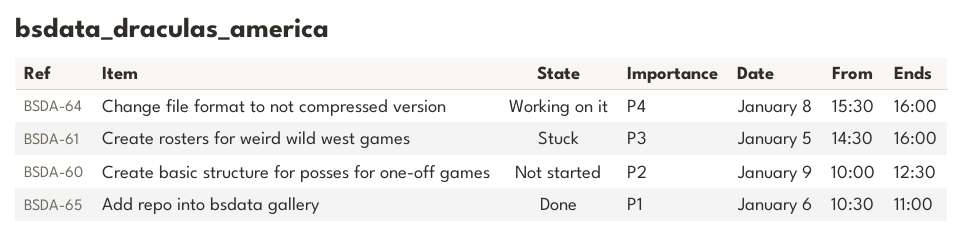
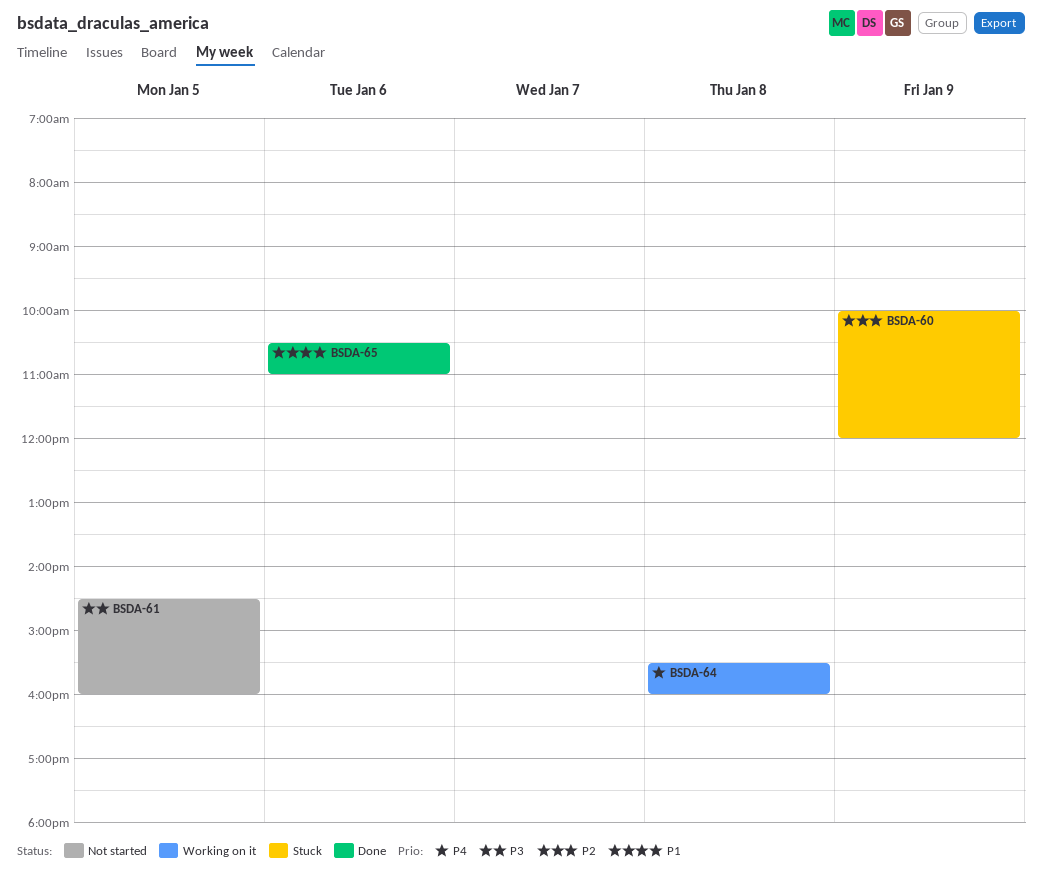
BSDA-60, status: Not started -> Stuck
BSDA-60, ends: 12:30 -> 12:00
BSDA-61, status: Stuck -> Not started

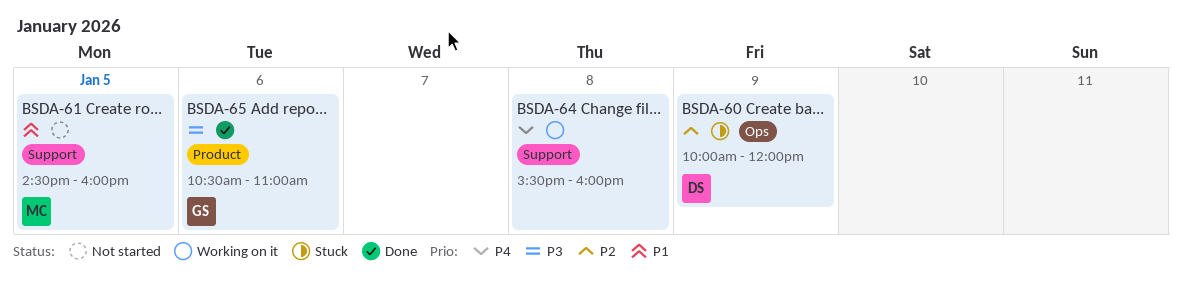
BSDA-61, priority: P3 -> P1
BSDA-65, priority: P1 -> P3

